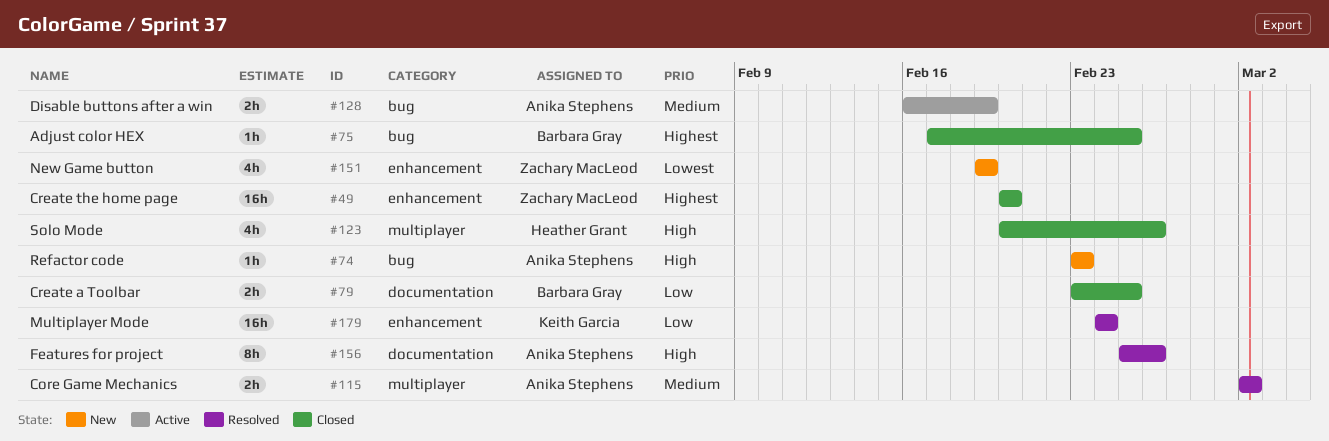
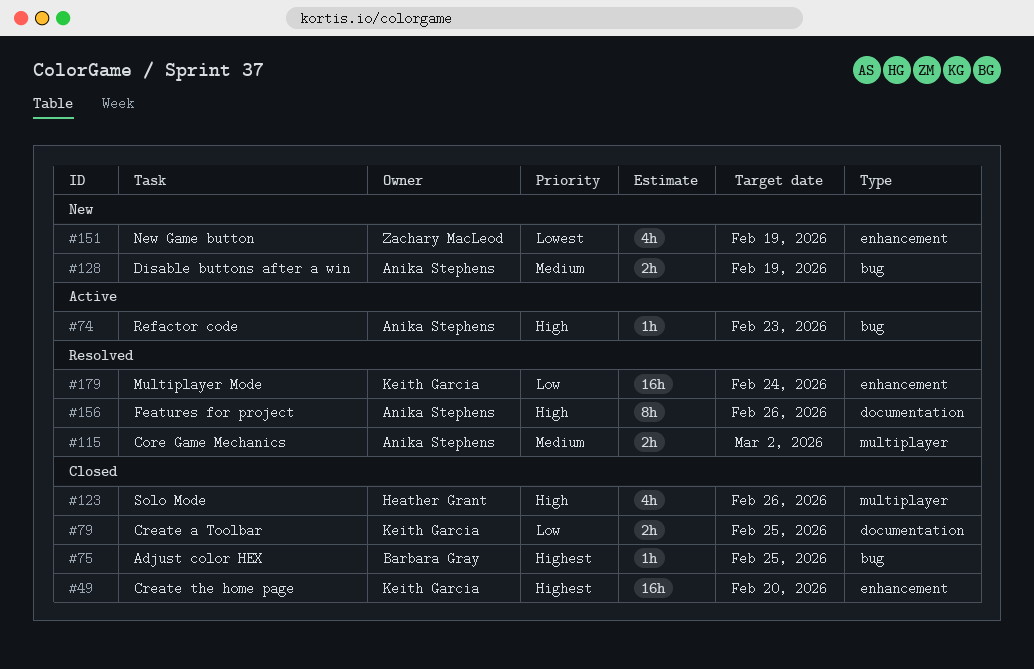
#49, owner: Zachary MacLeod -> Keith Garcia
#74, status: New -> Active
#79, owner: Barbara Gray -> Keith Garcia
#128, status: Active -> New

